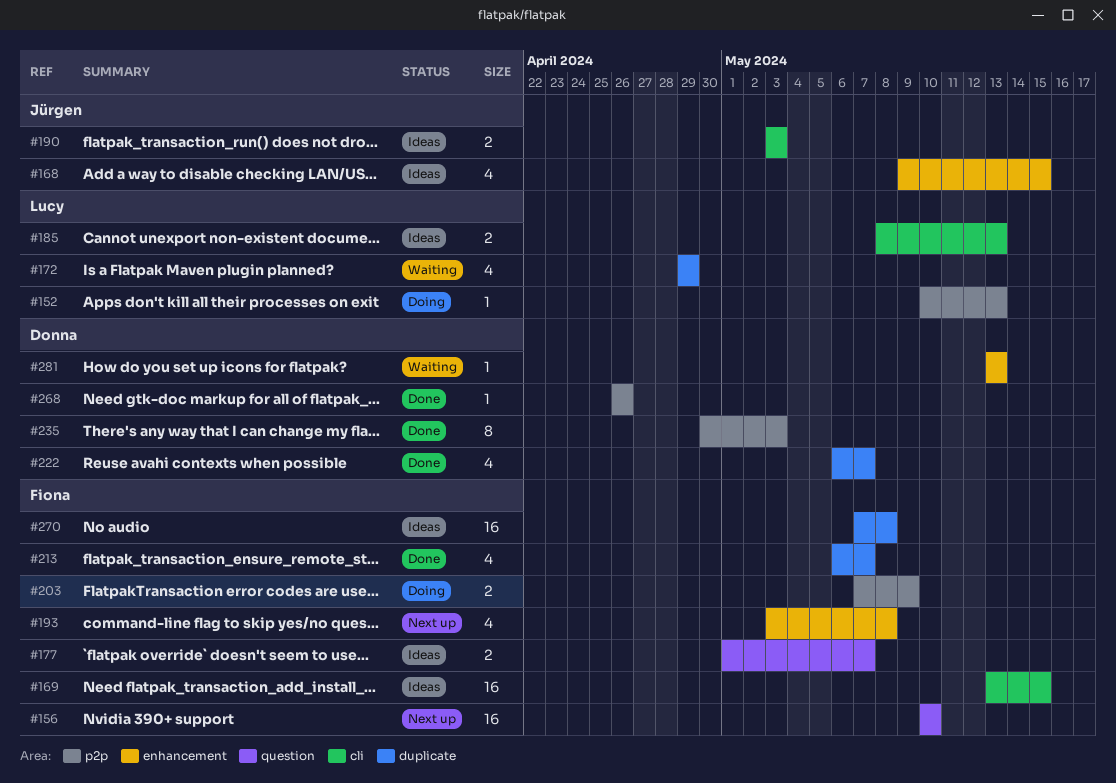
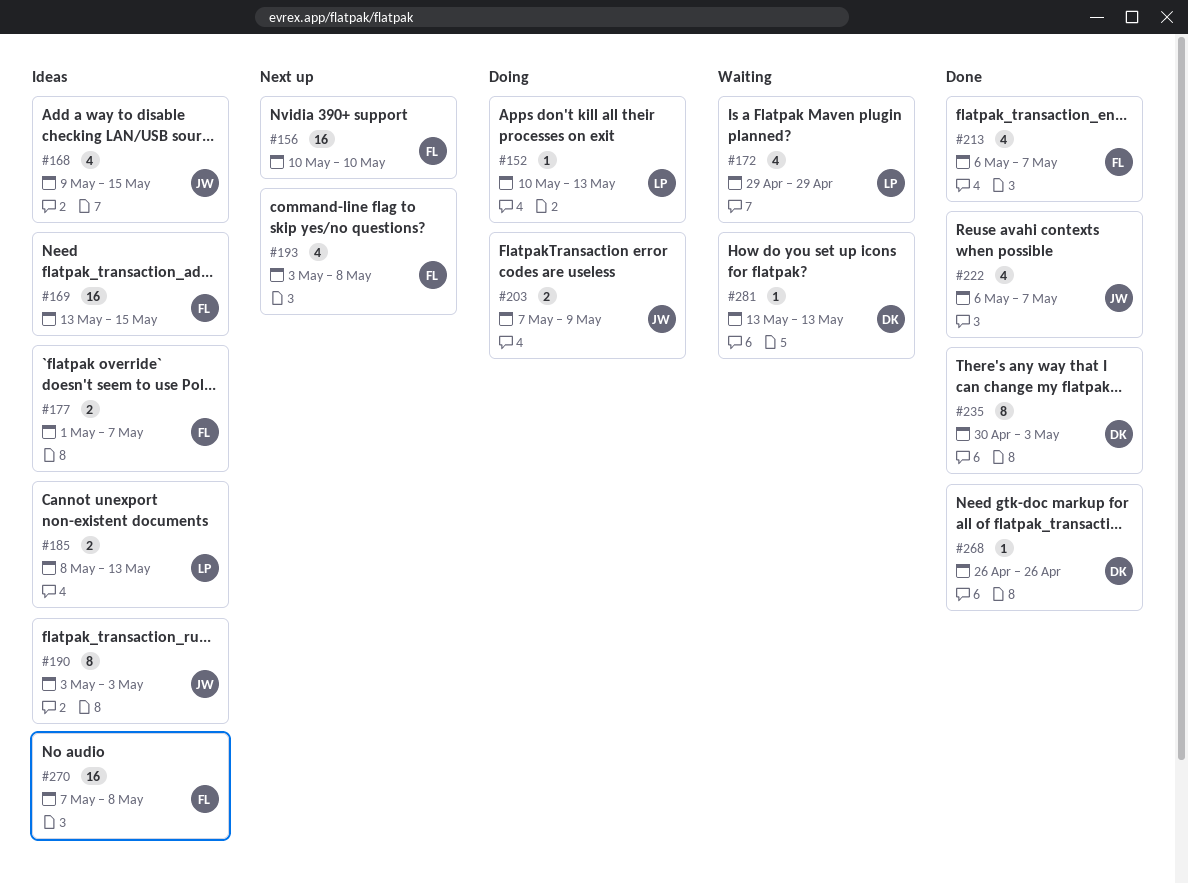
#190, estimate: 2 -> 8
#203, owner: Fiona -> Jürgen
#222, owner: Donna -> Jürgen

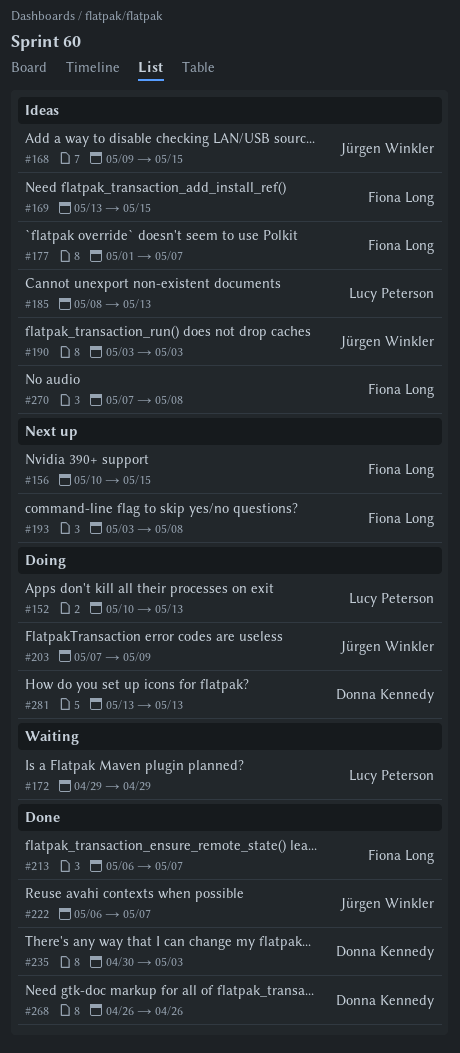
#156, due: May 10 -> May 15
#281, status: Waiting -> Doing

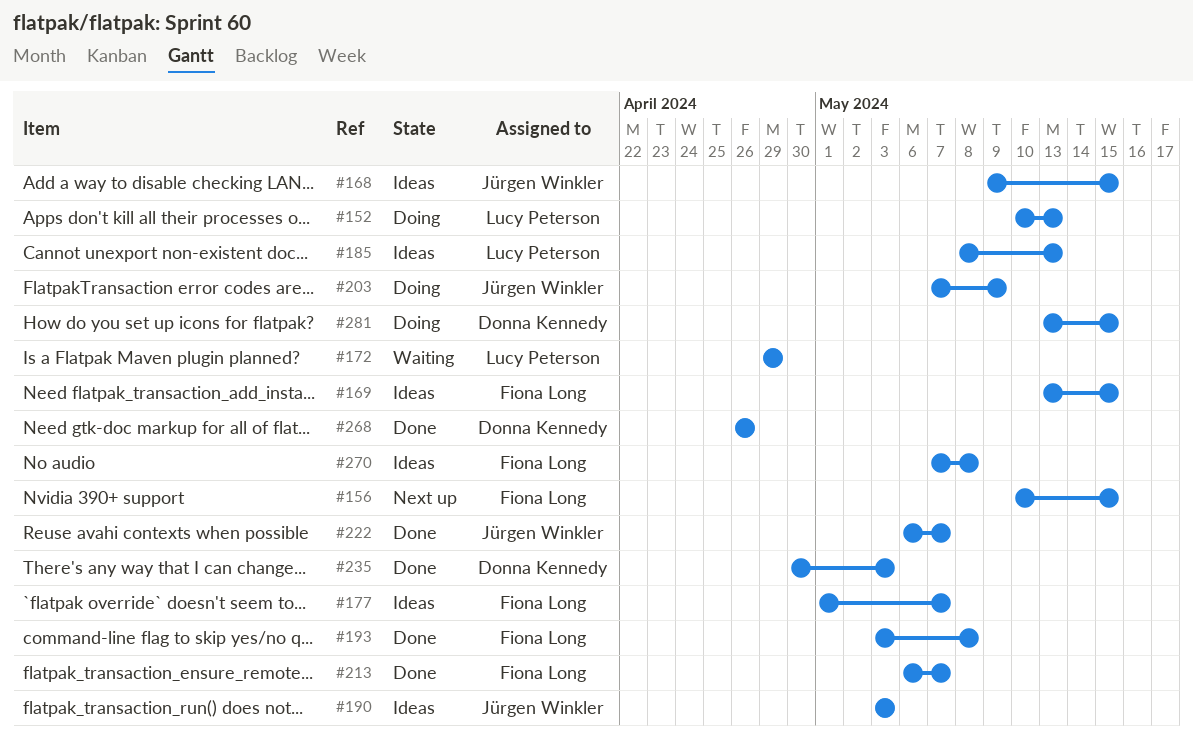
#193, status: Next up -> Done
#281, due: May 13 -> May 15

